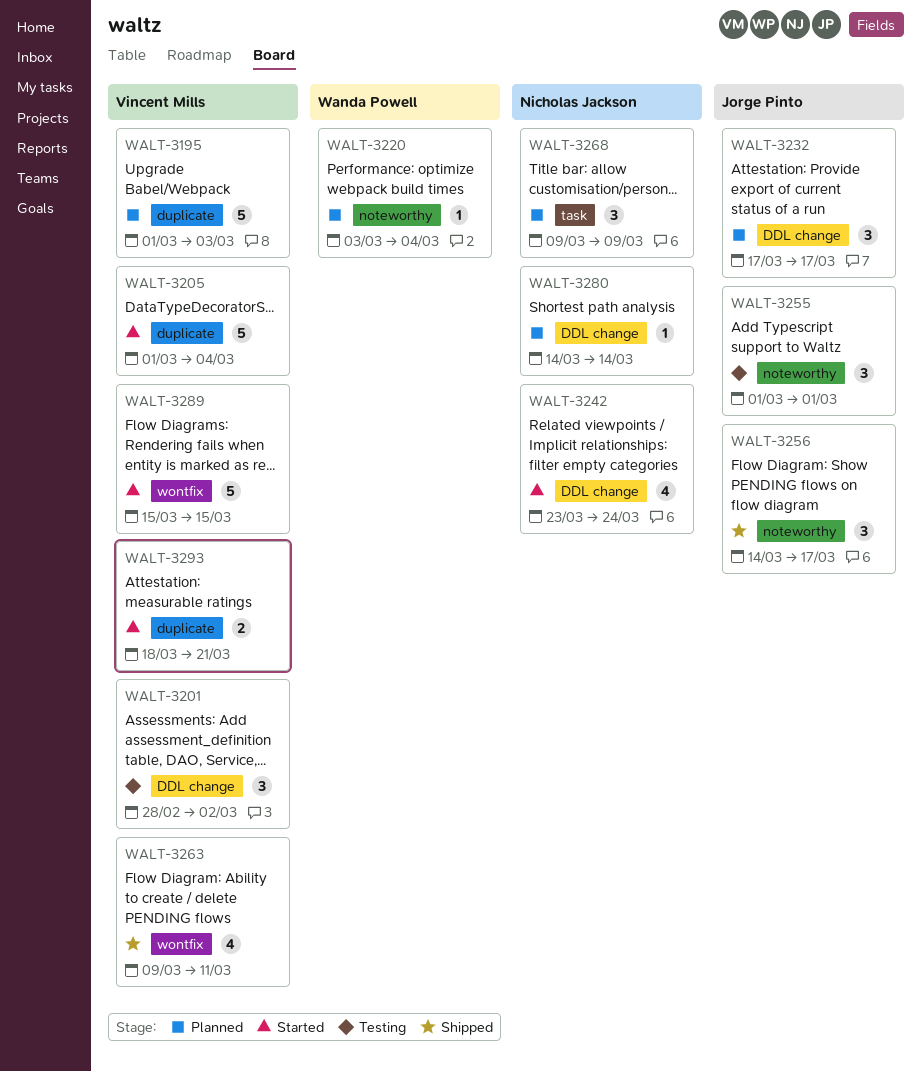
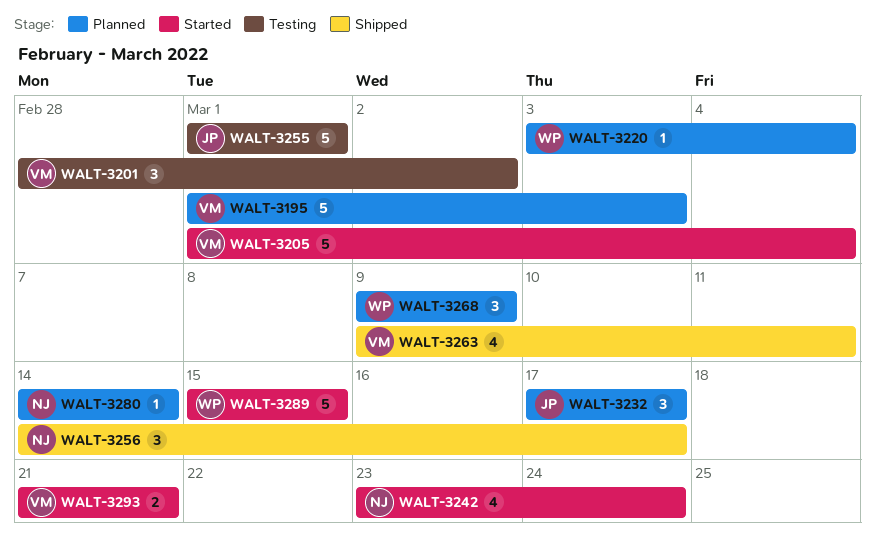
WALT-3255, estimate: 3 -> 5
WALT-3256, owner: Jorge Pinto -> Nicholas Jackson
WALT-3268, owner: Nicholas Jackson -> Wanda Powell
WALT-3289, owner: Vincent Mills -> Wanda Powell
WALT-3293, start: Mar 18 -> Mar 21

